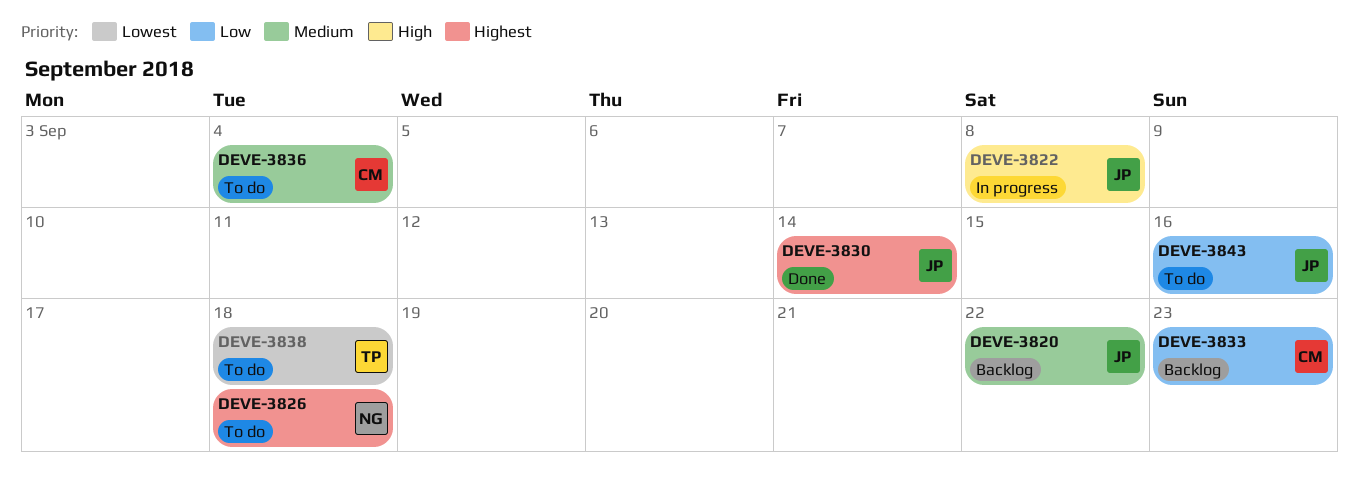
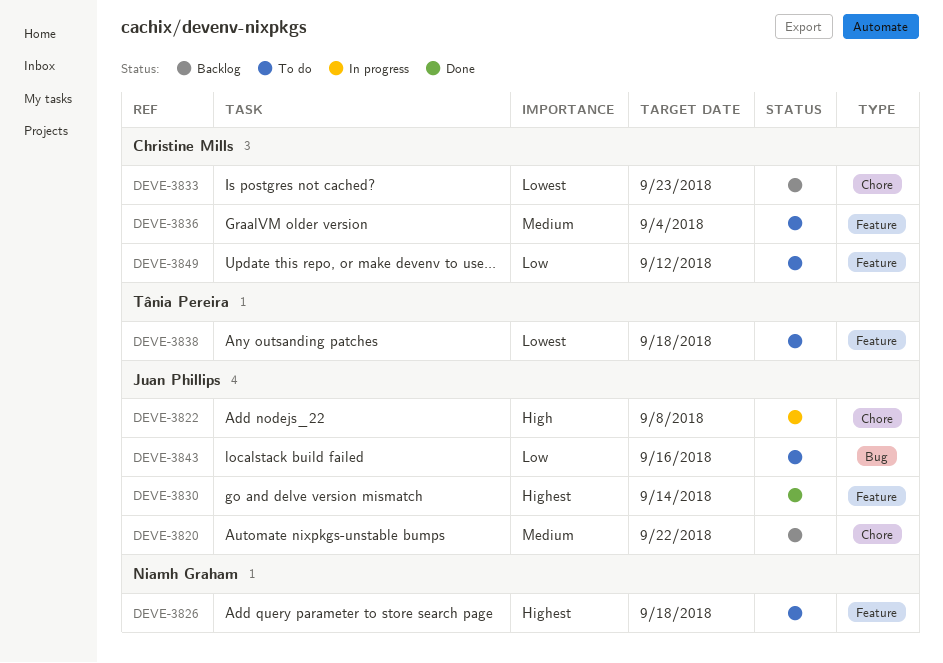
DEVE-3833, priority: Low -> Lowest
DEVE-3849: none -> present

